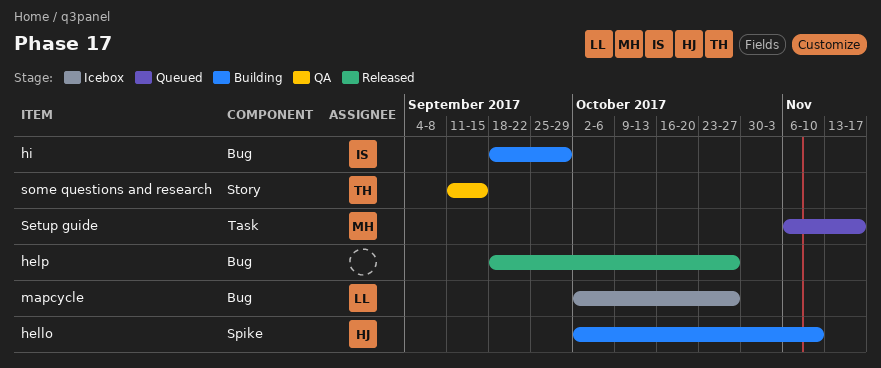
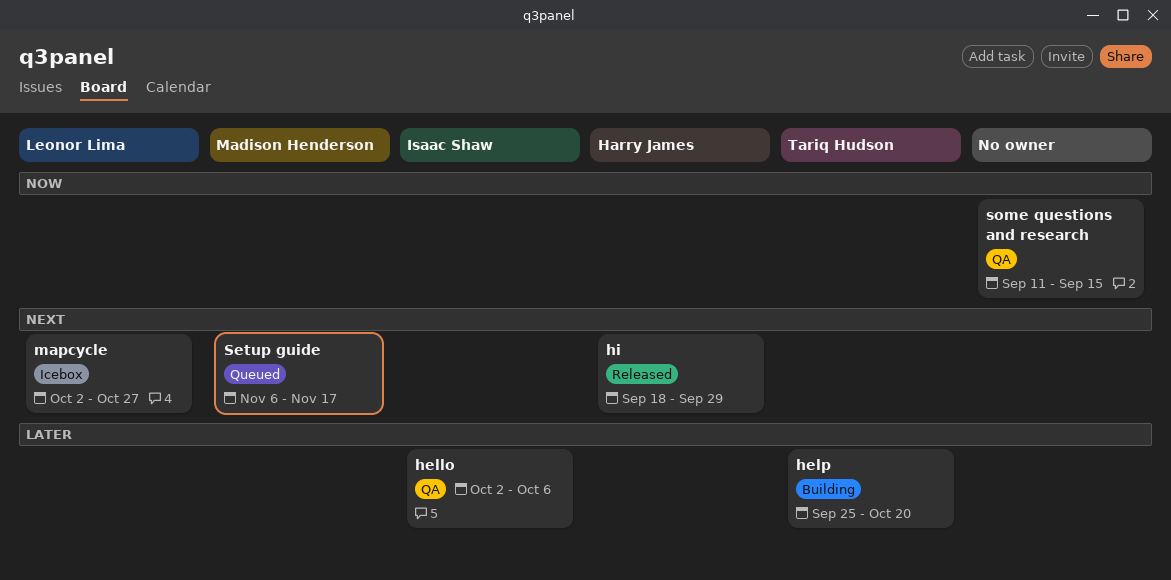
hello, status: Building -> QA
hello, owner: Harry James -> Isaac Shaw
hello, due: Nov 10 -> Oct 6
help, status: Released -> Building
help, owner: none -> Tariq Hudson
help, start: Sep 18 -> Sep 25
help, due: Oct 27 -> Oct 20
hi, status: Building -> Released
hi, owner: Isaac Shaw -> Harry James
some questions and research, owner: Tariq Hudson -> none

